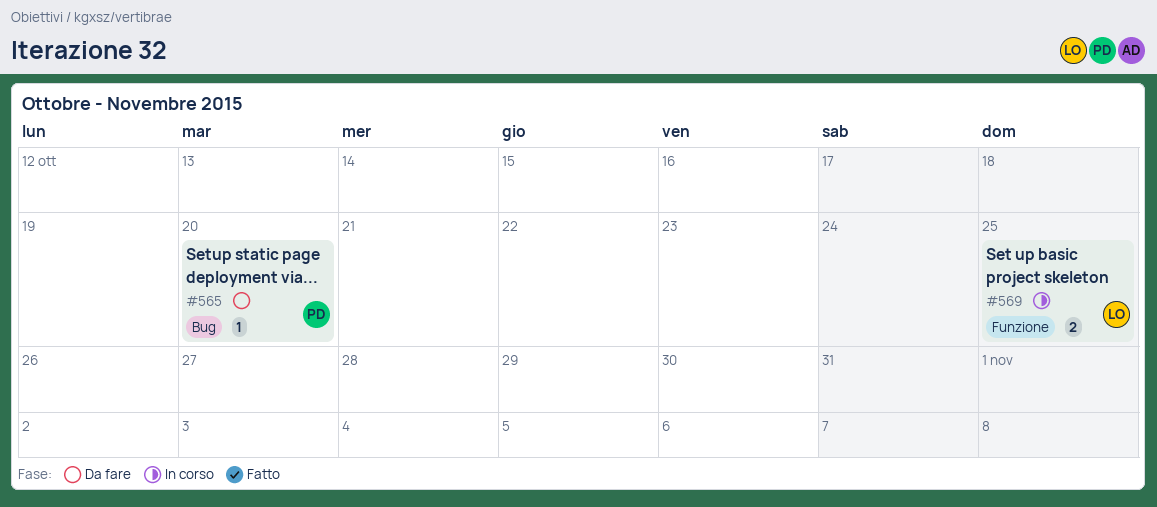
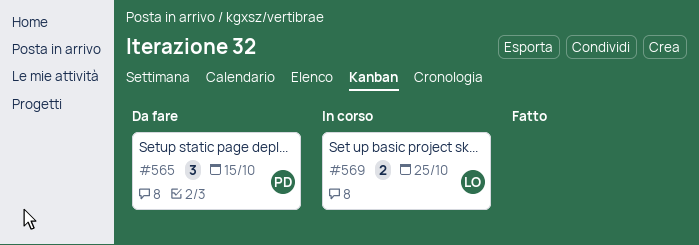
#565, estimate: 1 -> 3
#565, due: Oct 20 -> Oct 15

